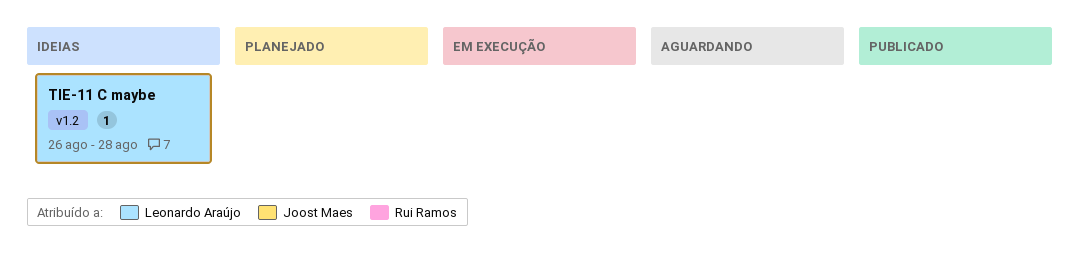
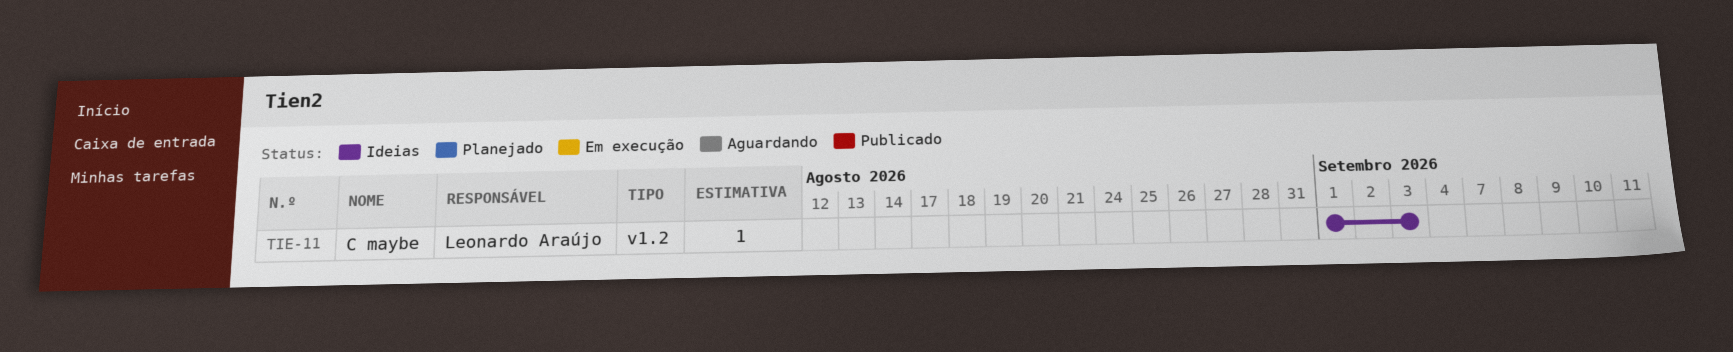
TIE-11, start: Aug 26 -> Sep 1
TIE-11, due: Aug 28 -> Sep 3

